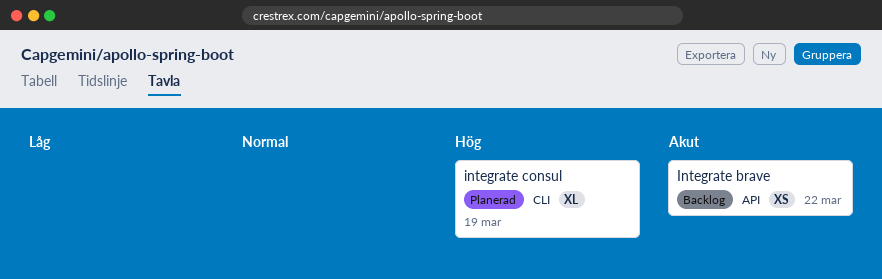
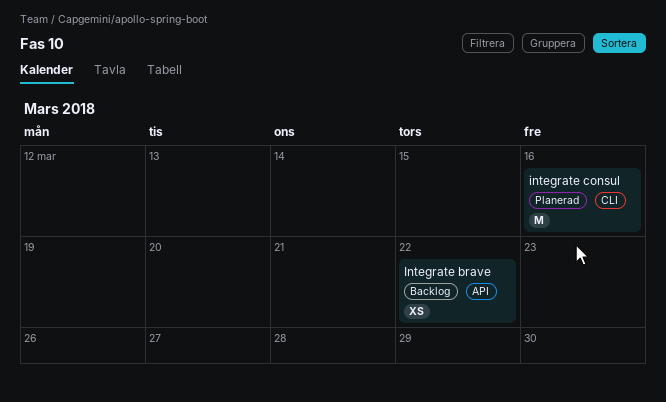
integrate consul, estimate: XL -> M
integrate consul, due: Mar 19 -> Mar 16

